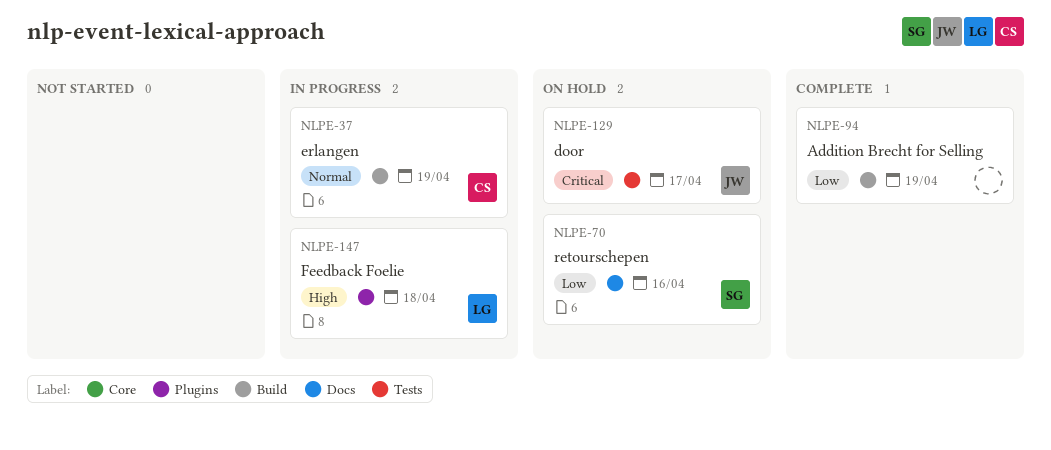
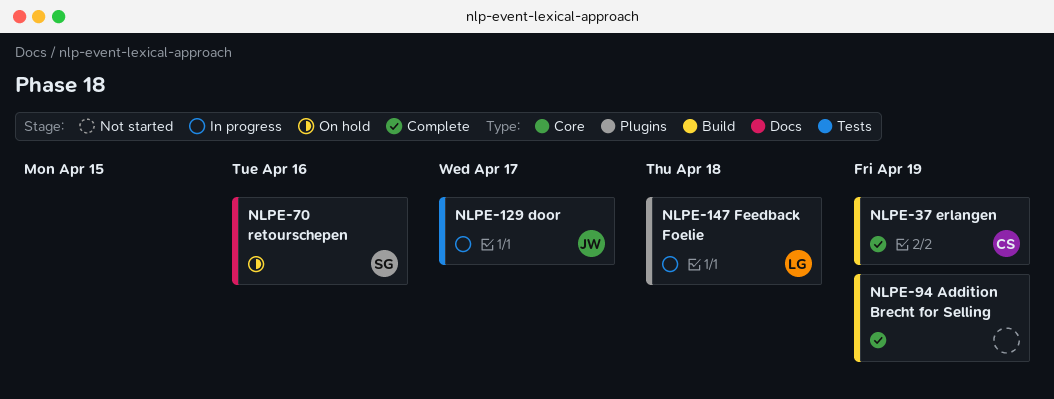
NLPE-37, status: In progress -> Complete
NLPE-129, status: On hold -> In progress

